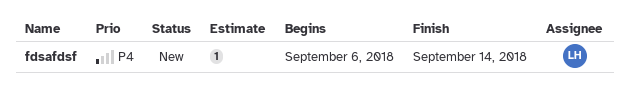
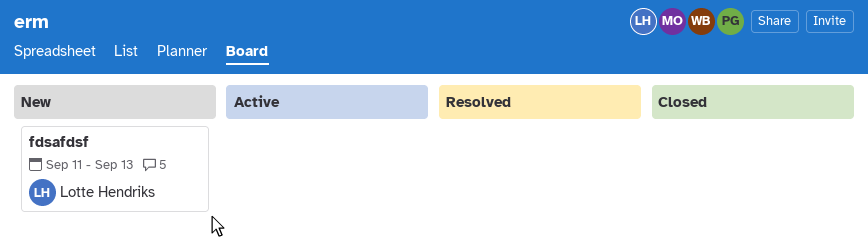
fdsafdsf, start: Sep 6 -> Sep 11
fdsafdsf, due: Sep 14 -> Sep 13

